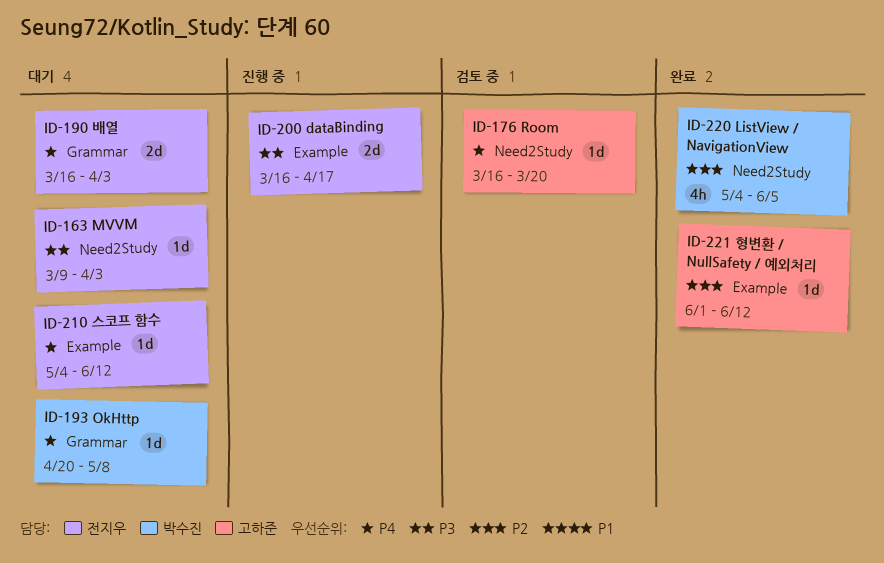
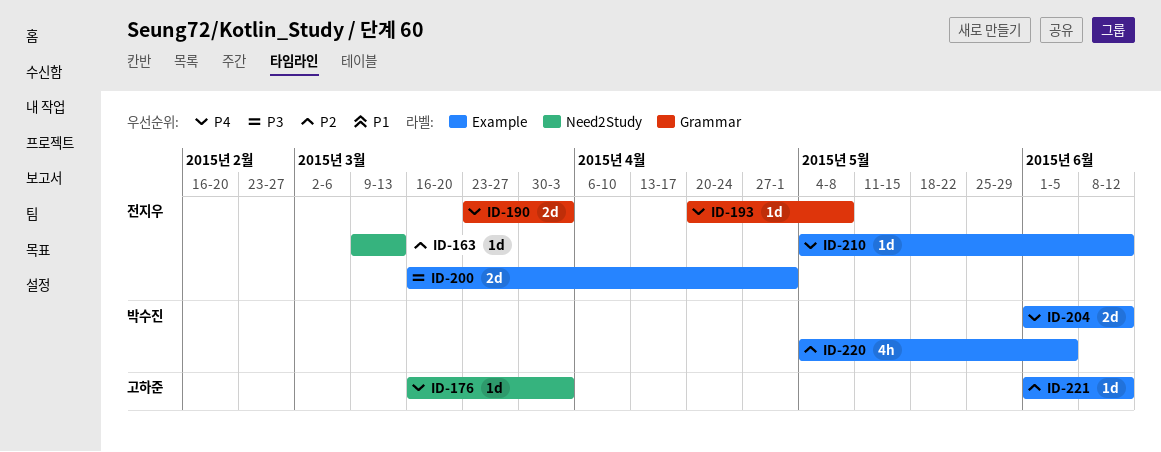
ID-163, priority: P3 -> P2
ID-163, due: Apr 3 -> Mar 13
ID-176, due: Mar 20 -> Apr 3
ID-190, start: Mar 16 -> Mar 23
ID-193, owner: 박수진 -> 전지우
ID-200, due: Apr 17 -> May 1
ID-204: none -> present
ID-220, label: Need2Study -> Example

